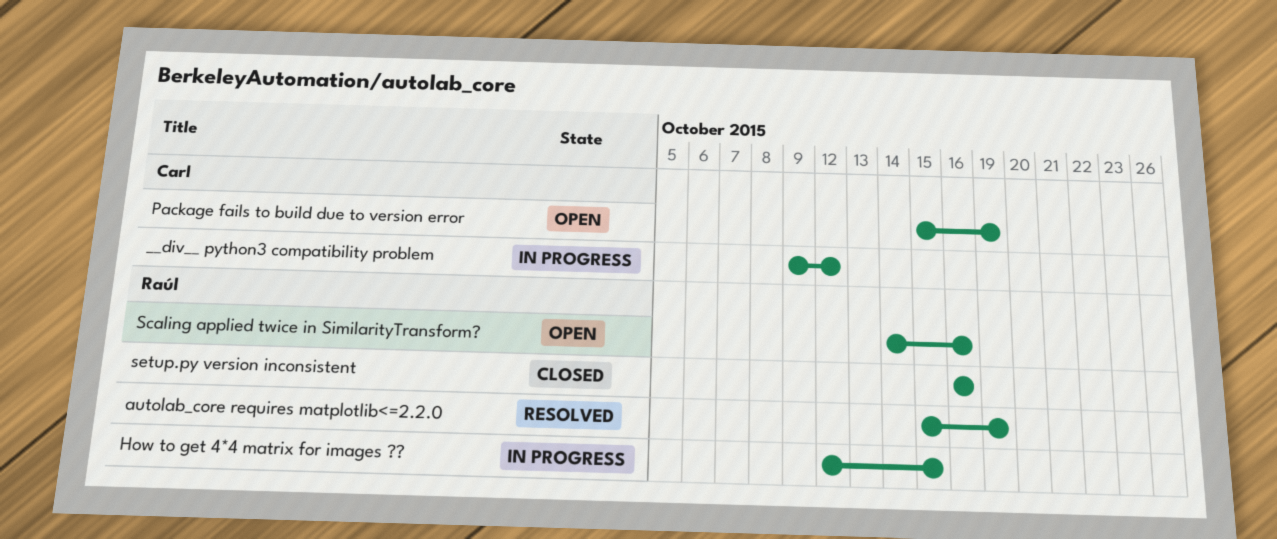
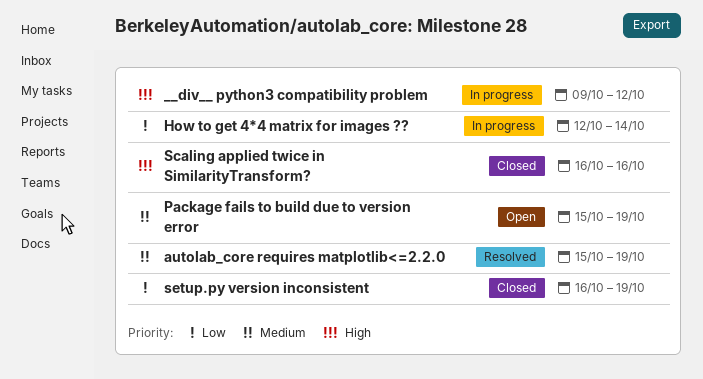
How to get 4*4 matrix for images ??, due: Oct 15 -> Oct 14
Scaling applied twice in SimilarityTransform?, status: Open -> Closed
Scaling applied twice in SimilarityTransform?, start: Oct 14 -> Oct 16
setup.py version inconsistent, due: Oct 16 -> Oct 19

